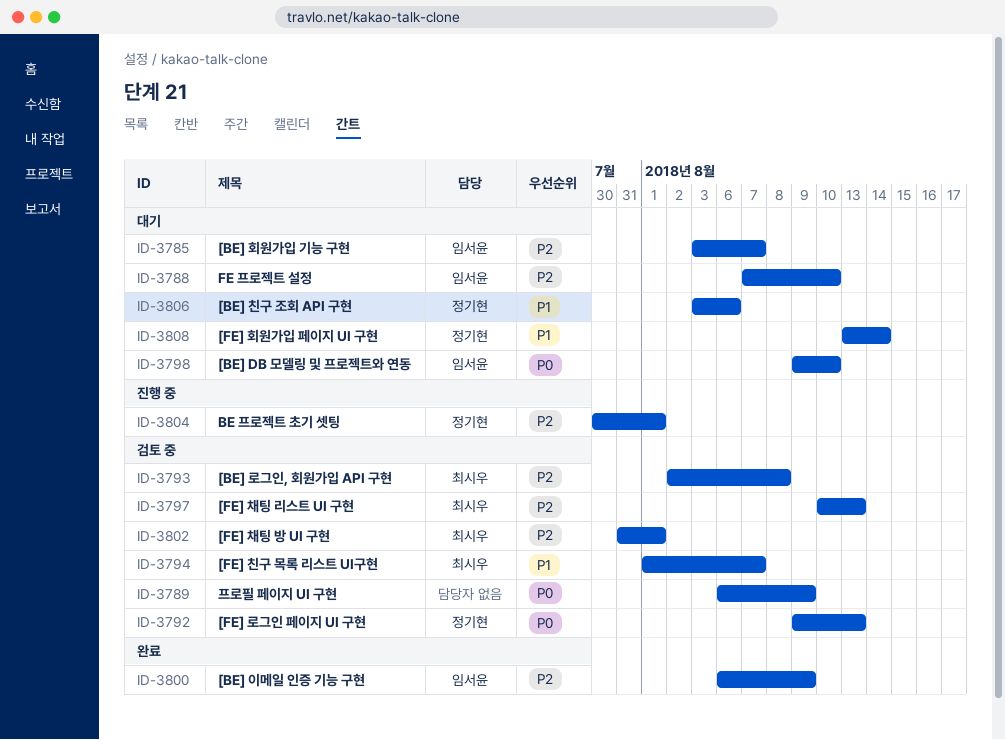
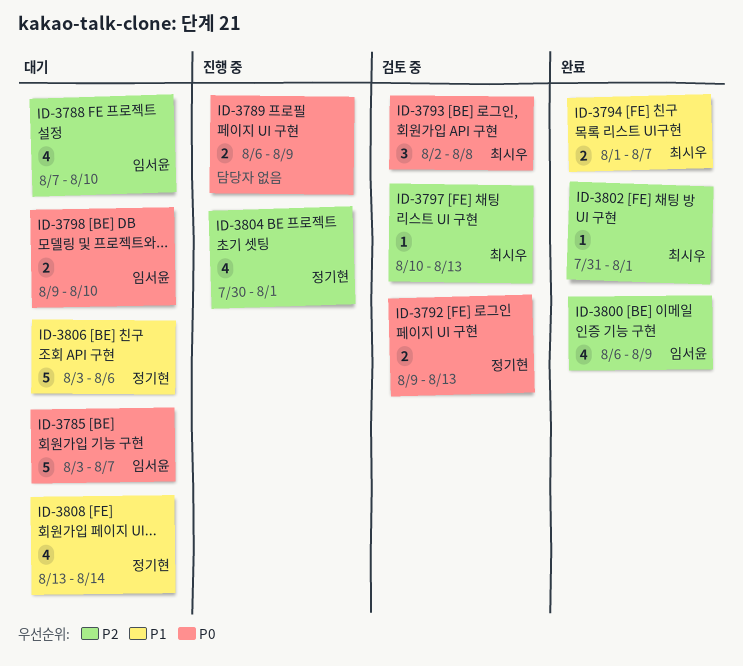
ID-3785, priority: P2 -> P0
ID-3789, status: 검토 중 -> 진행 중
ID-3793, priority: P2 -> P0
ID-3794, status: 검토 중 -> 완료
ID-3802, status: 검토 중 -> 완료

